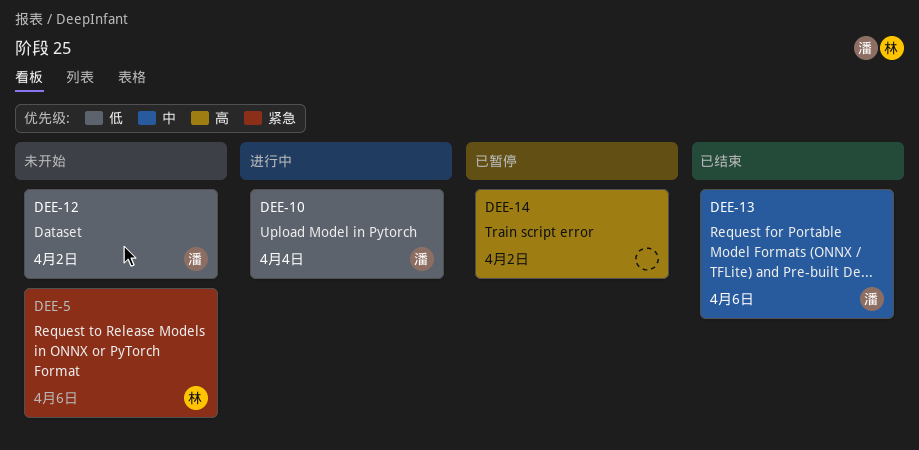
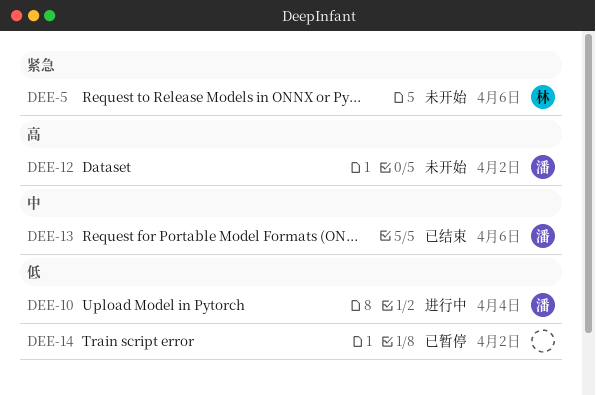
DEE-12, priority: 低 -> 高
DEE-14, priority: 高 -> 低

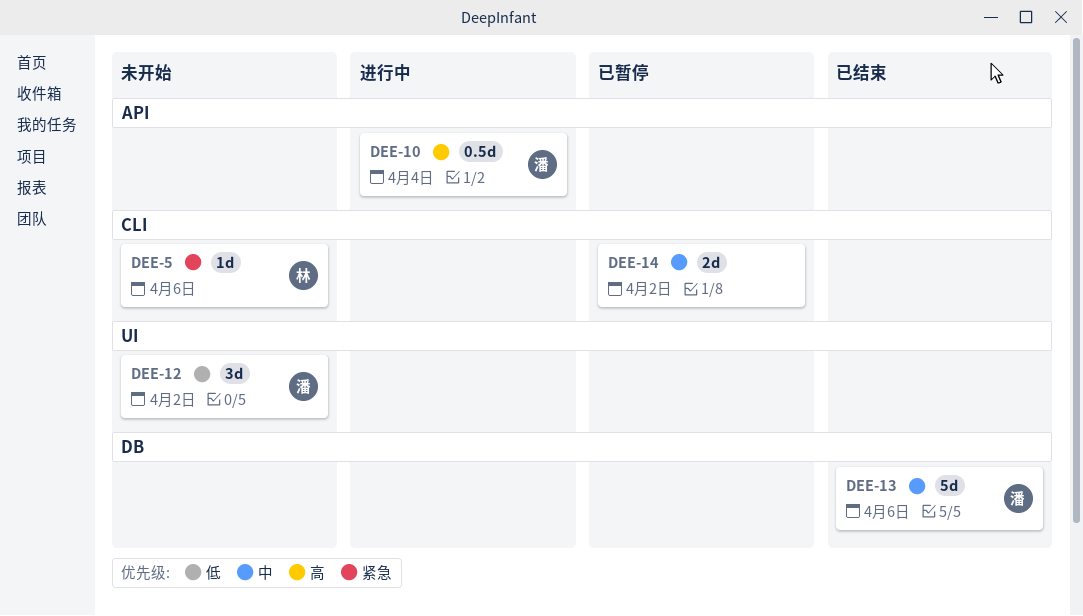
DEE-10, priority: 低 -> 高
DEE-12, priority: 高 -> 低
DEE-14, priority: 低 -> 中

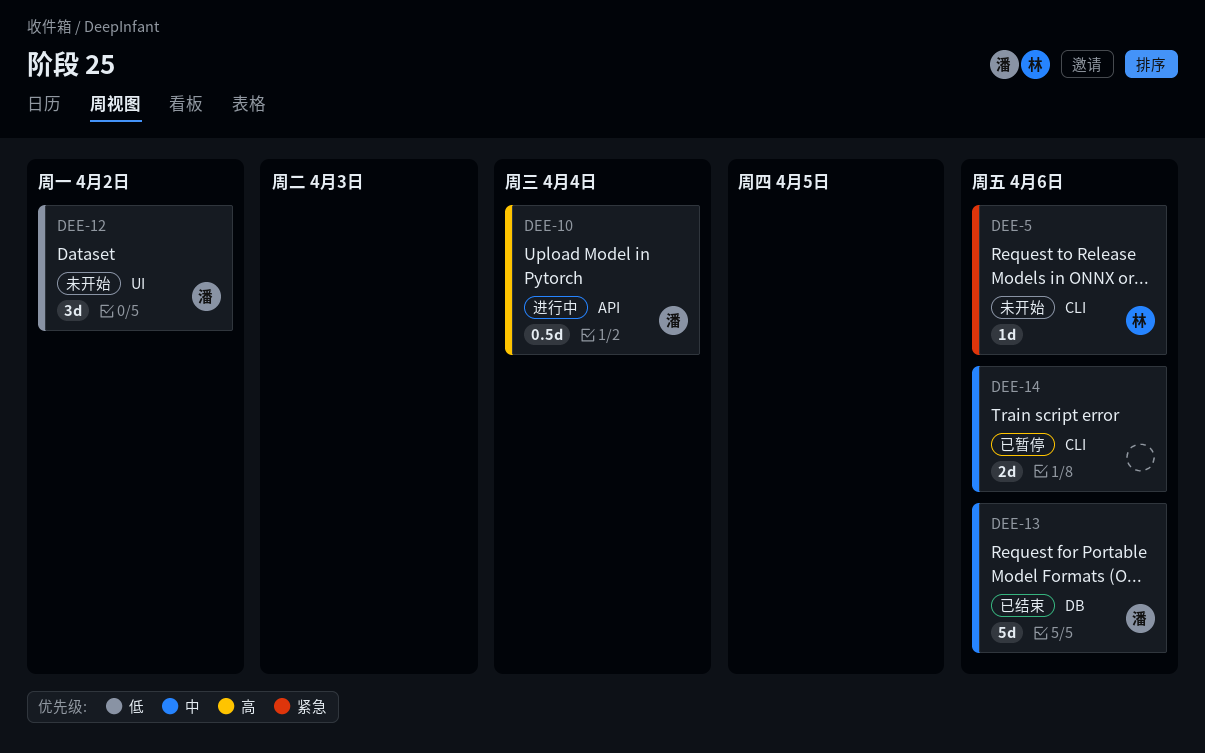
DEE-14, due: Apr 2 -> Apr 6

